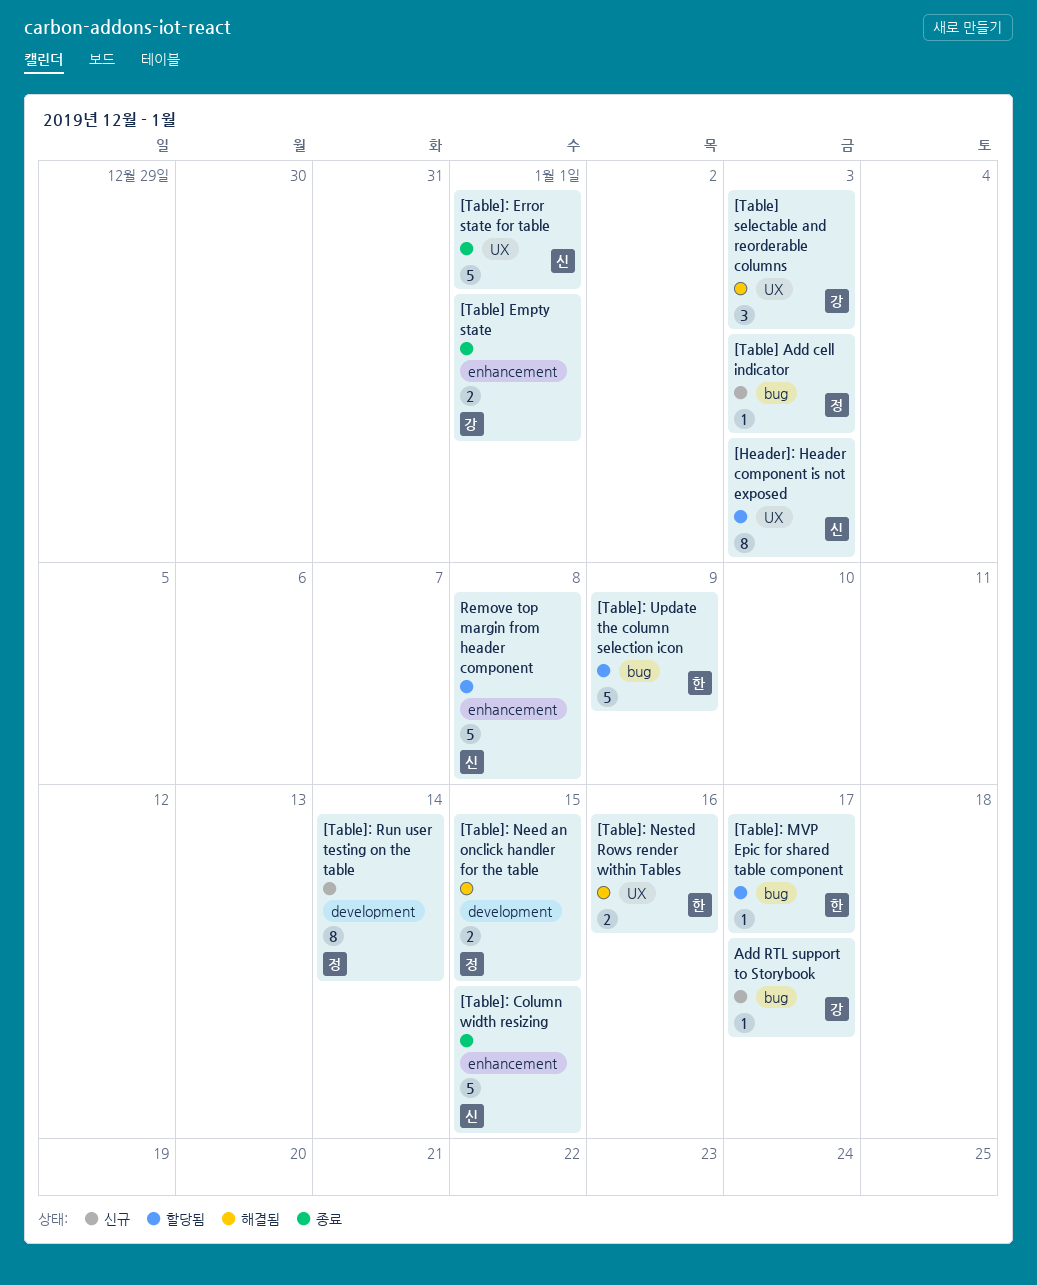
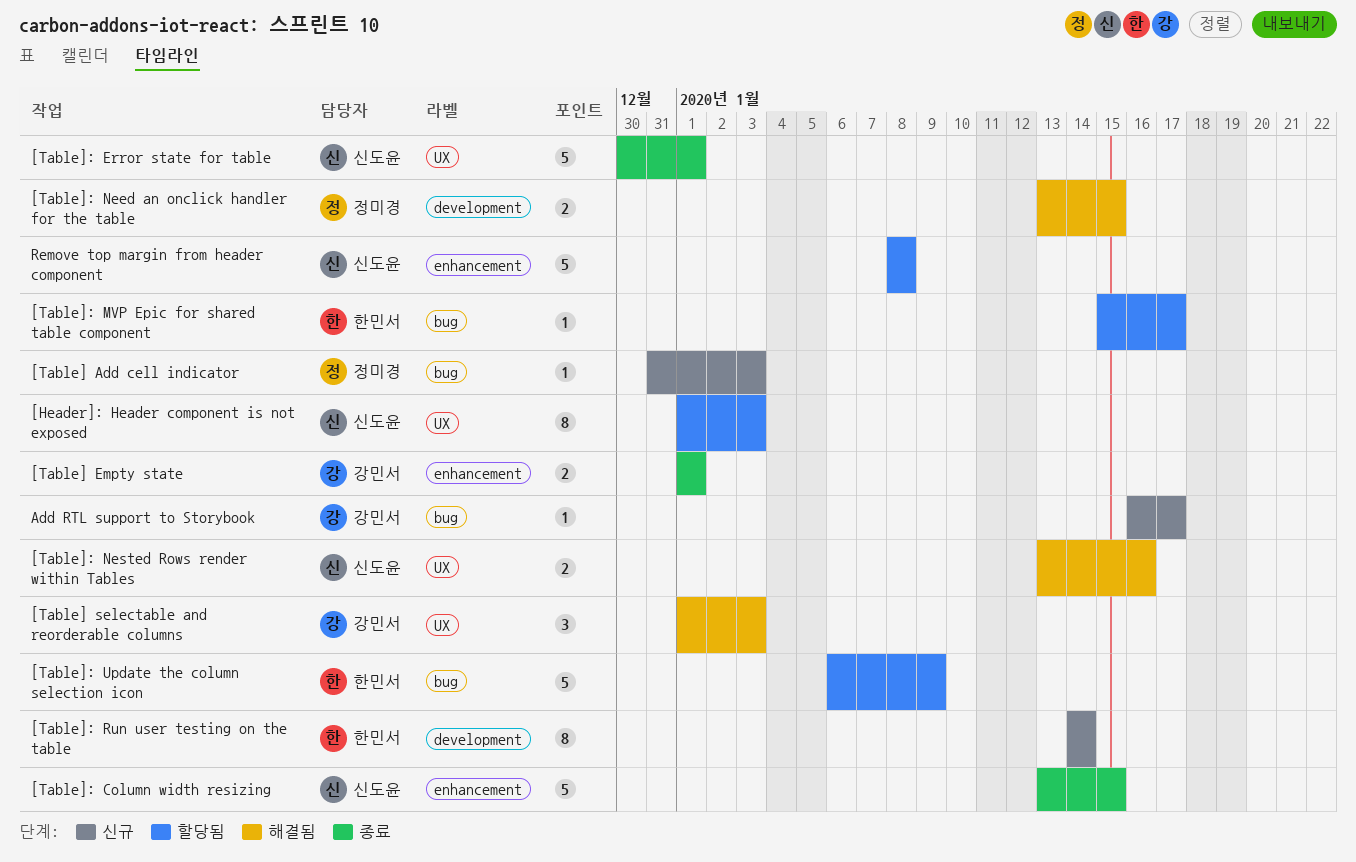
[Table]: Nested Rows render within Tables, owner: 한민서 -> 신도윤
[Table]: Run user testing on the table, owner: 정미경 -> 한민서

